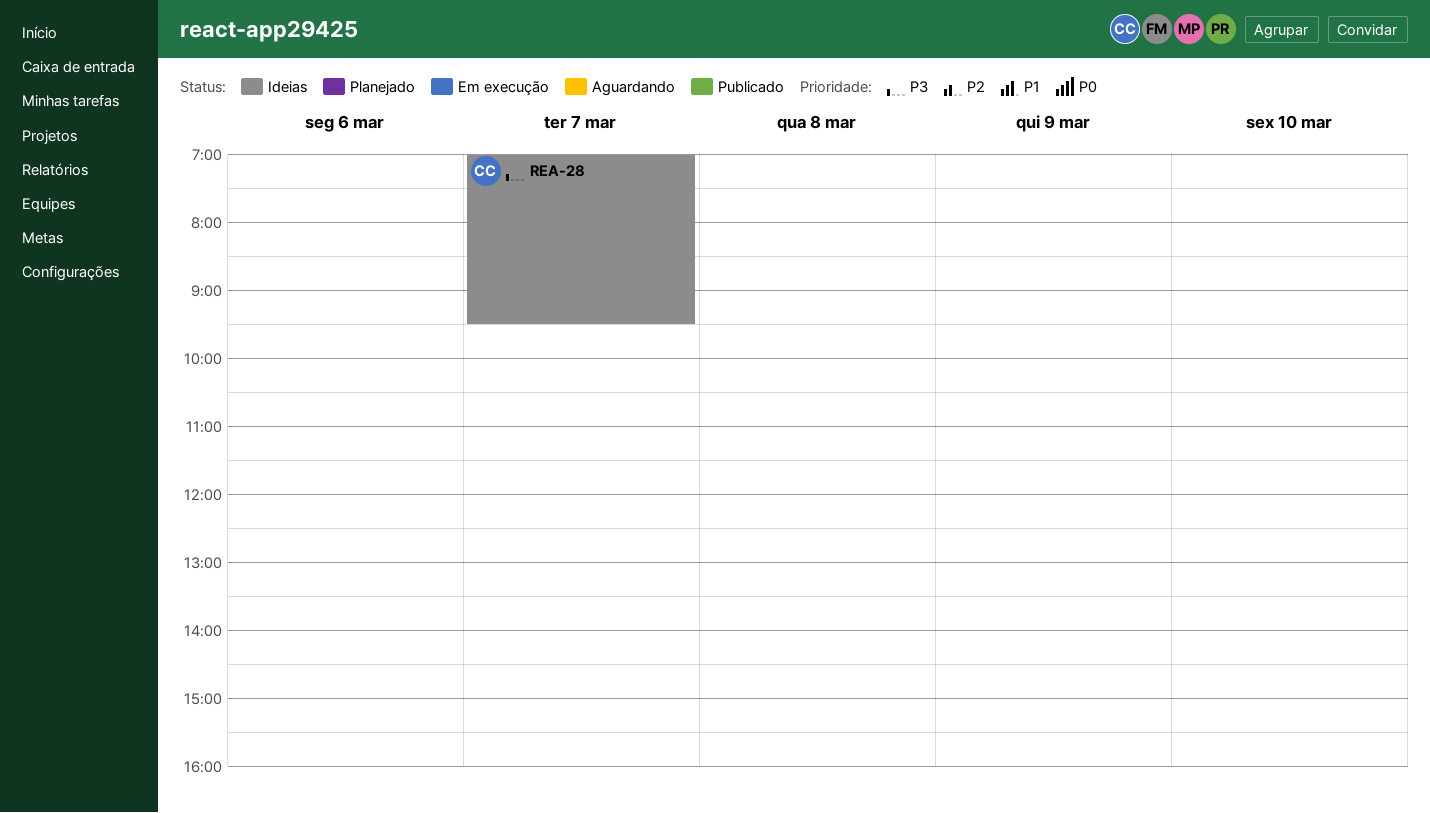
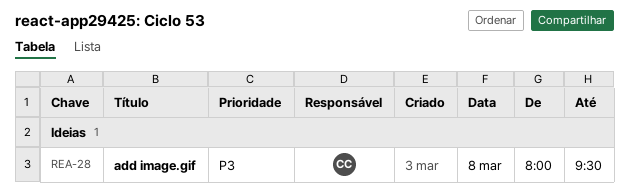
REA-28, day: Mar 7 -> Mar 8
REA-28, begins: 07:00 -> 08:00

